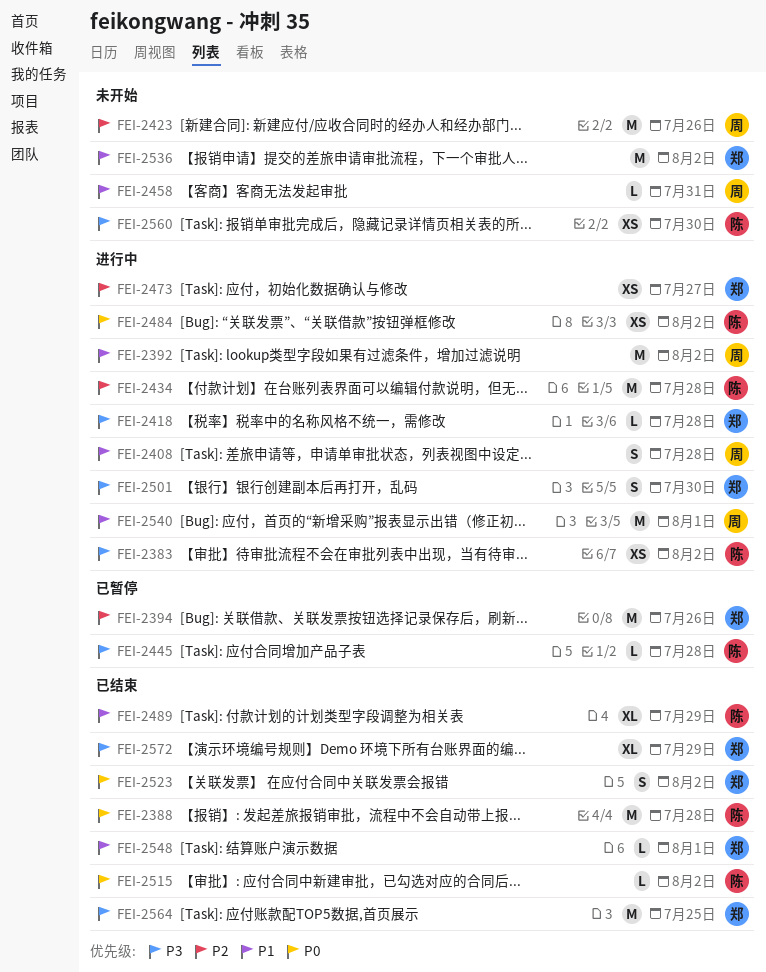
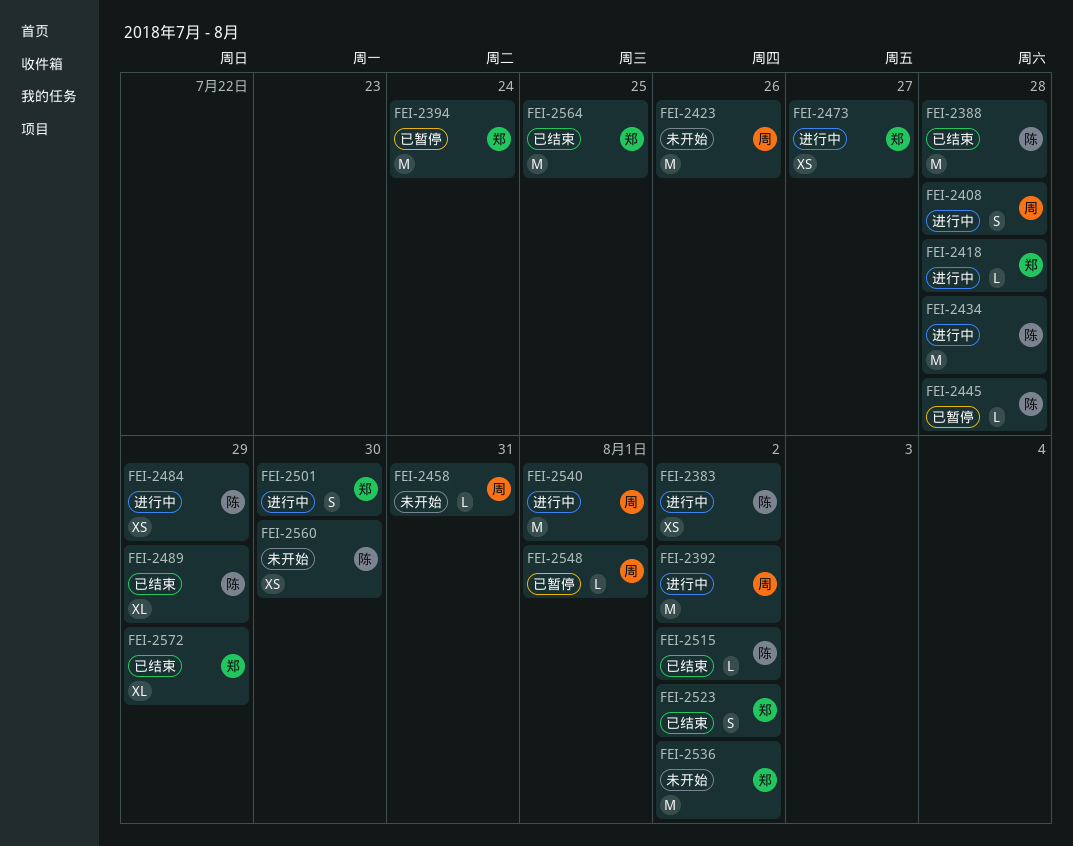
FEI-2394, due: Jul 26 -> Jul 24
FEI-2484, due: Aug 2 -> Jul 29
FEI-2548, status: 已结束 -> 已暂停
FEI-2548, owner: 郑 -> 周

